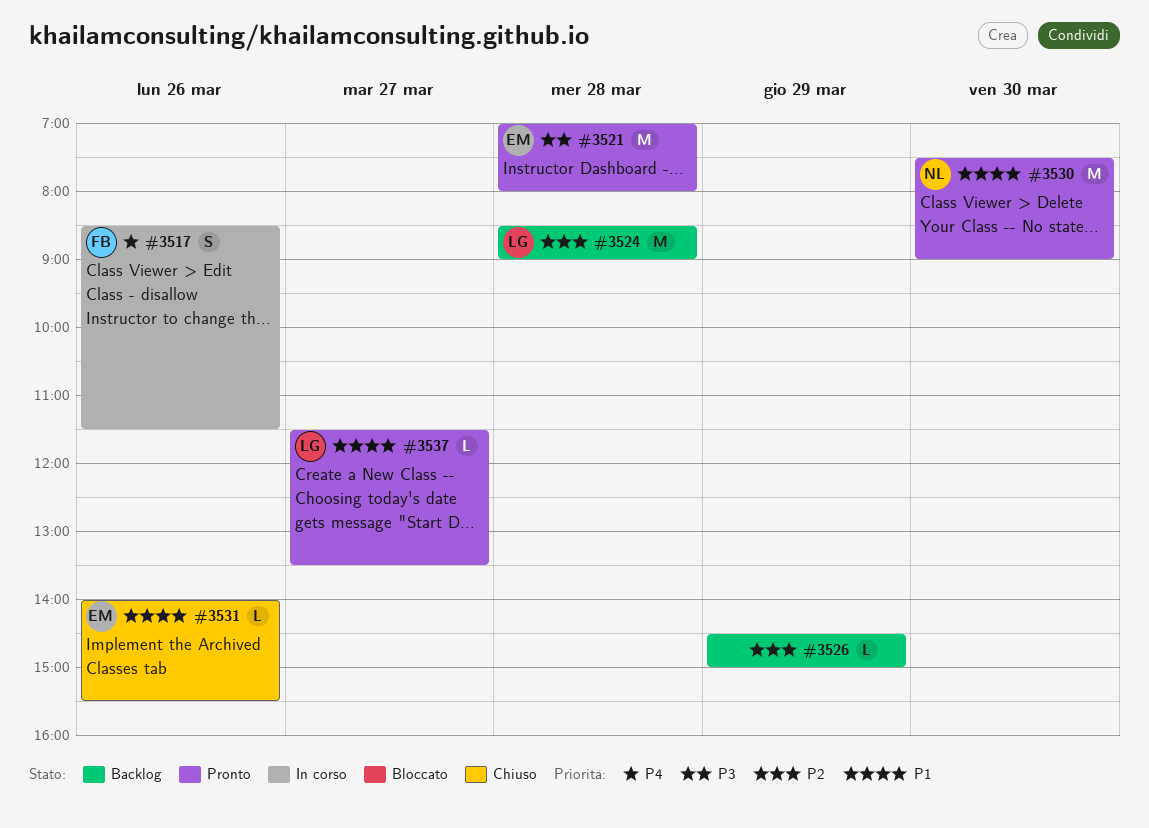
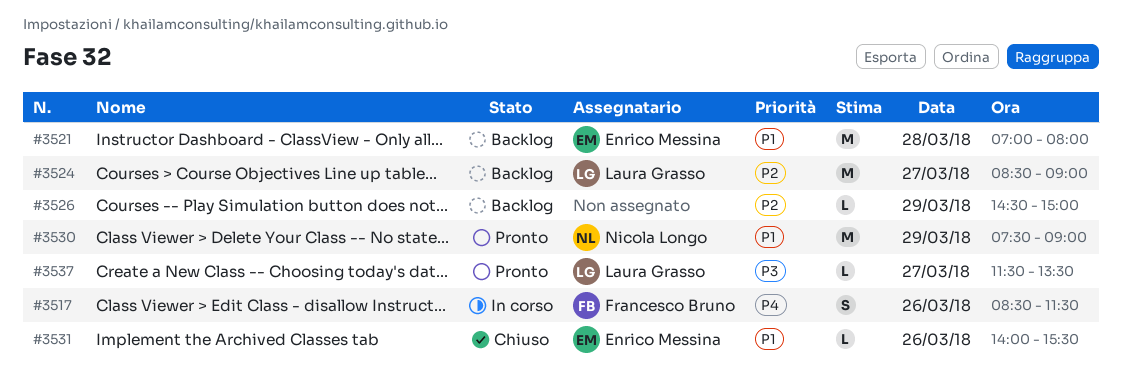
#3521, status: Pronto -> Backlog
#3521, priority: P3 -> P1
#3524, day: Mar 28 -> Mar 27
#3530, day: Mar 30 -> Mar 29
#3537, priority: P1 -> P3

